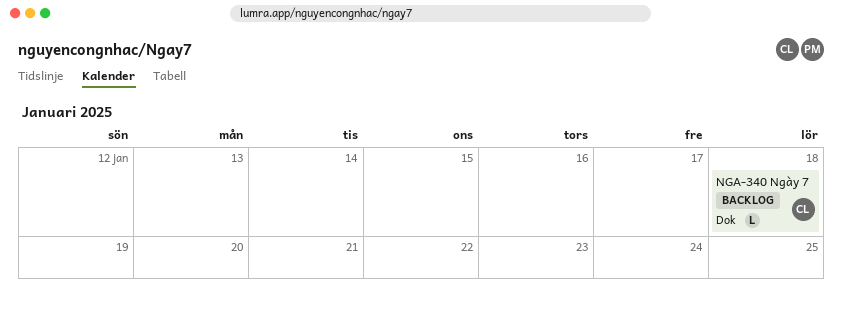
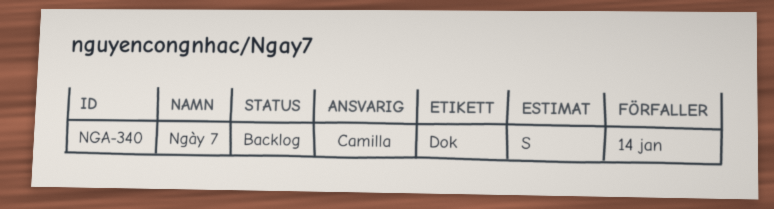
NGA-340, estimate: L -> S
NGA-340, due: Jan 18 -> Jan 14

